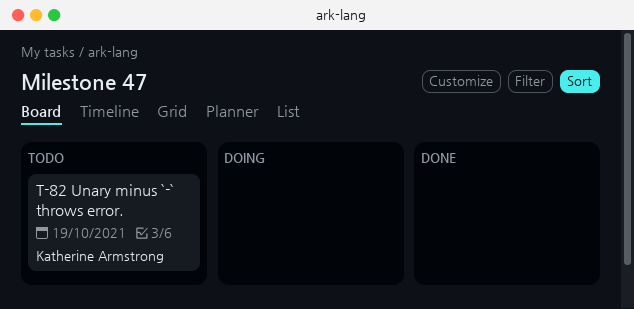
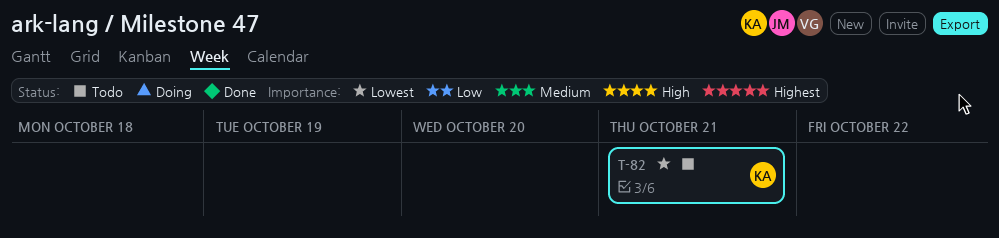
T-82, due: Oct 19 -> Oct 21

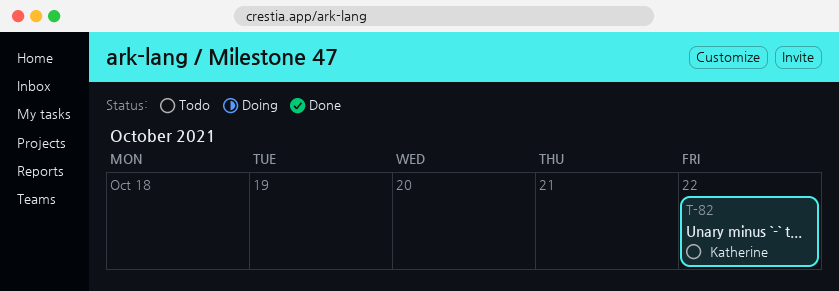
T-82, due: Oct 21 -> Oct 22

